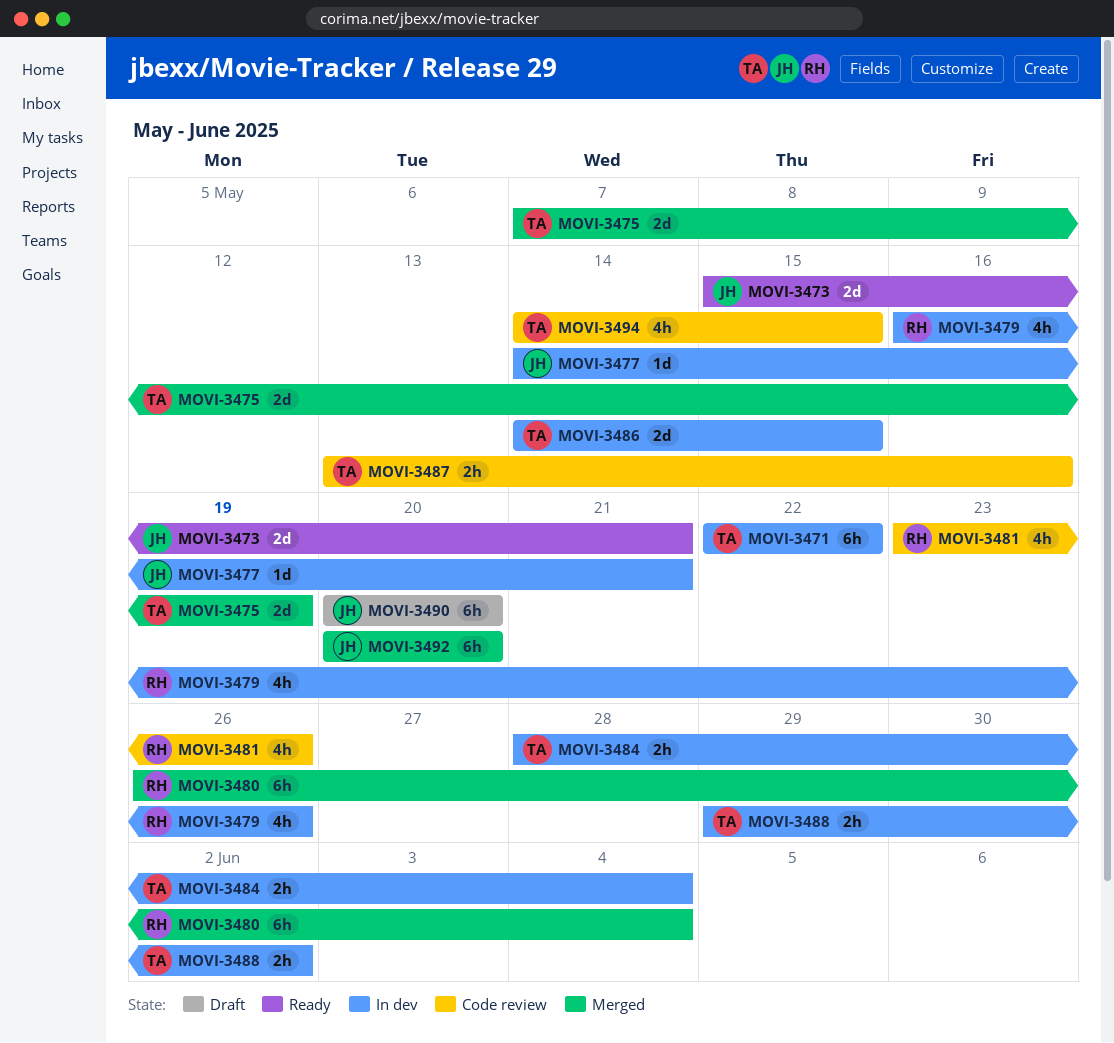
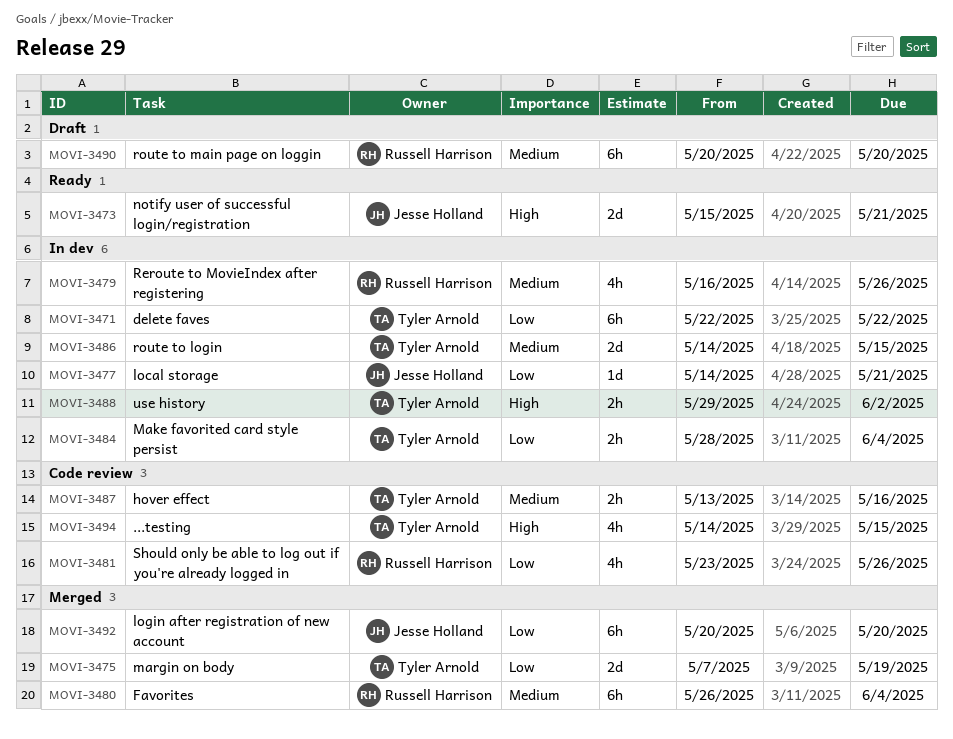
MOVI-3490, owner: Jesse Holland -> Russell Harrison

